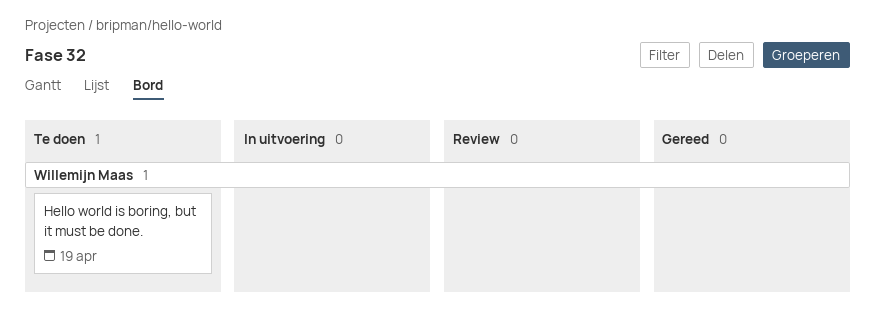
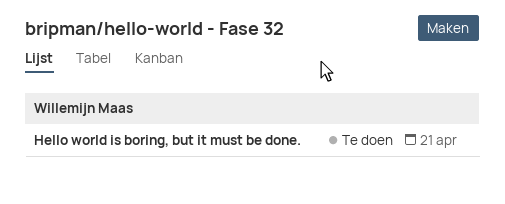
Hello world is boring, but it must be done., due: Apr 19 -> Apr 21

